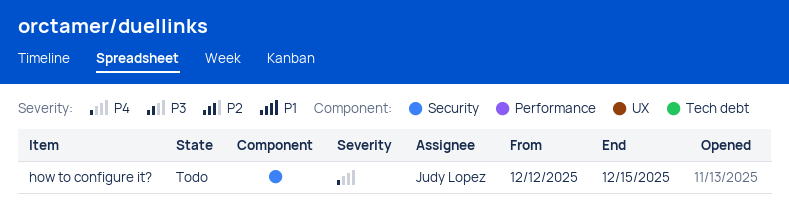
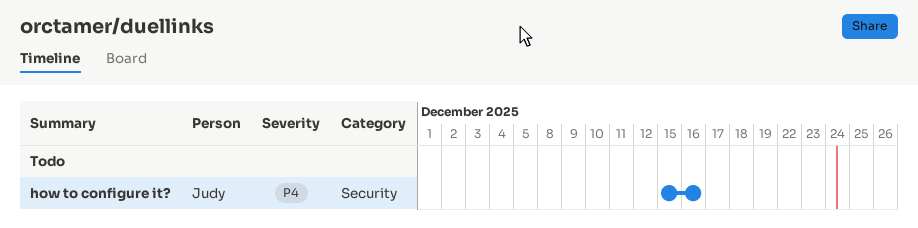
how to configure it?, start: Dec 12 -> Dec 15
how to configure it?, due: Dec 15 -> Dec 16

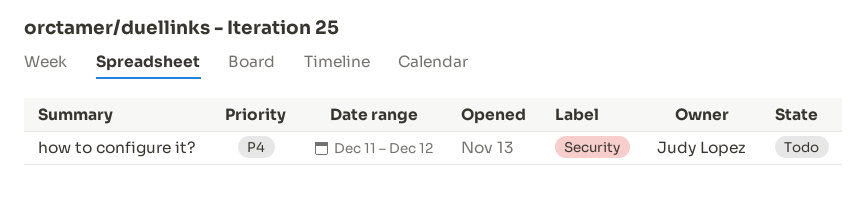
how to configure it?, start: Dec 15 -> Dec 11
how to configure it?, due: Dec 16 -> Dec 12

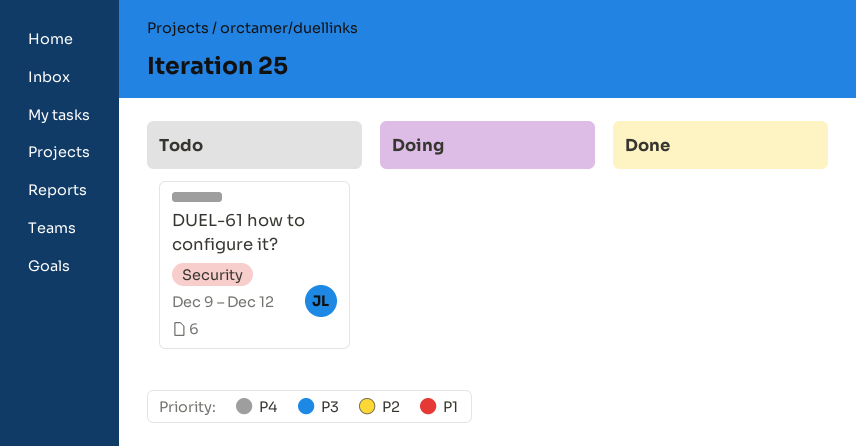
how to configure it?, start: Dec 11 -> Dec 9

